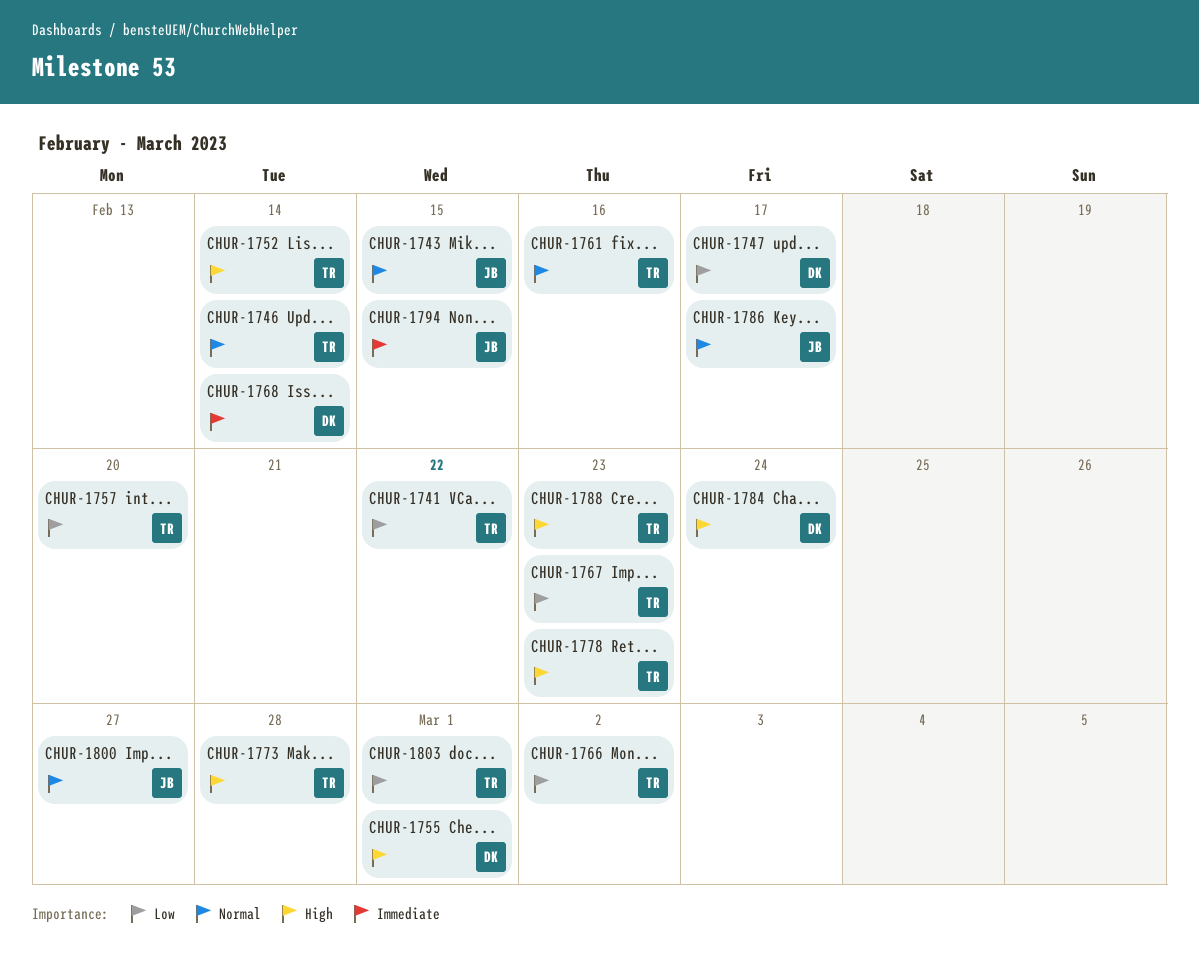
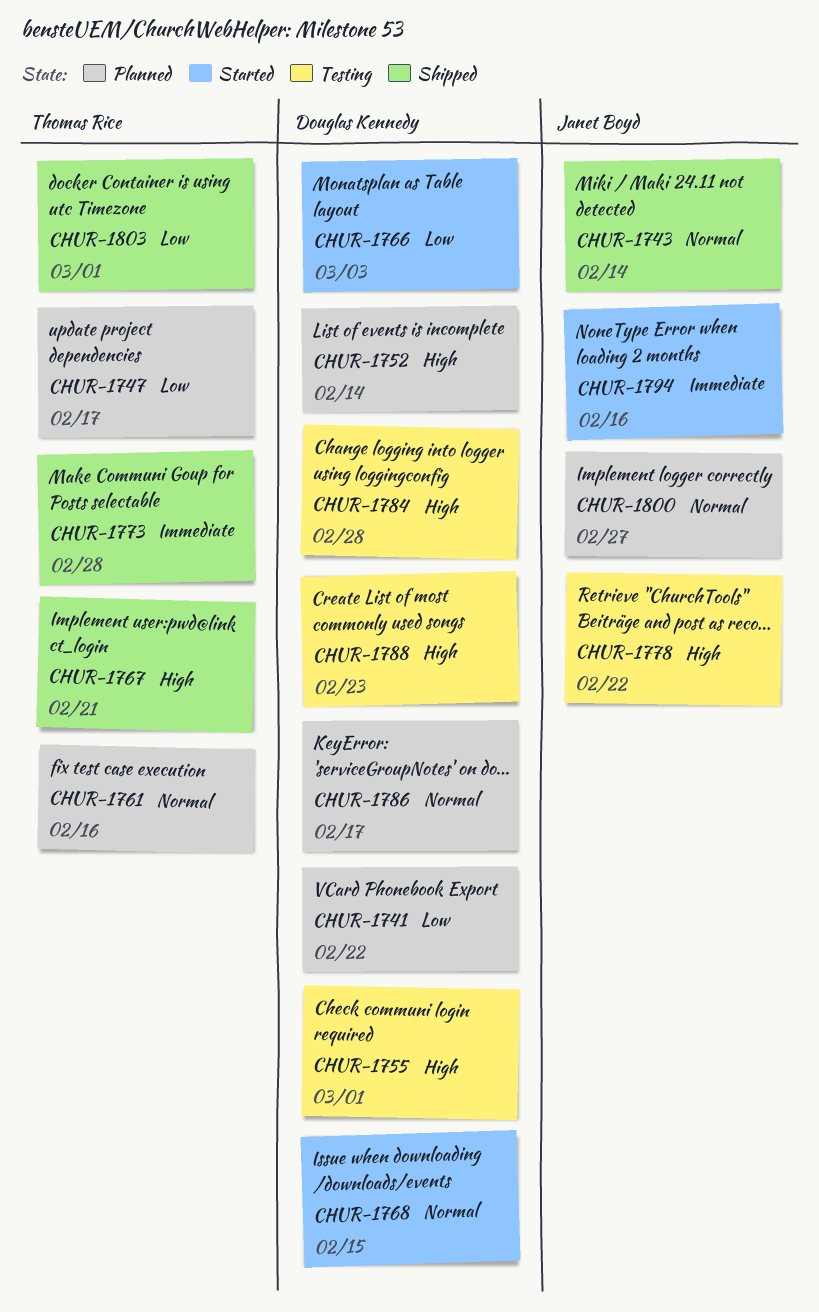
CHUR-1741, owner: Thomas Rice -> Douglas Kennedy
CHUR-1743, due: Feb 15 -> Feb 14
CHUR-1746: present -> none
CHUR-1747, owner: Douglas Kennedy -> Thomas Rice
CHUR-1752, owner: Thomas Rice -> Douglas Kennedy
CHUR-1757: present -> none
CHUR-1766, owner: Thomas Rice -> Douglas Kennedy
CHUR-1766, due: Mar 2 -> Mar 3
CHUR-1767, priority: Low -> High
CHUR-1767, due: Feb 23 -> Feb 21
CHUR-1768, priority: Immediate -> Normal
CHUR-1768, due: Feb 14 -> Feb 15
CHUR-1773, priority: High -> Immediate
CHUR-1778, owner: Thomas Rice -> Janet Boyd
CHUR-1778, due: Feb 23 -> Feb 22
CHUR-1784, due: Feb 24 -> Feb 28
CHUR-1786, owner: Janet Boyd -> Douglas Kennedy
CHUR-1788, owner: Thomas Rice -> Douglas Kennedy
CHUR-1794, due: Feb 15 -> Feb 16

